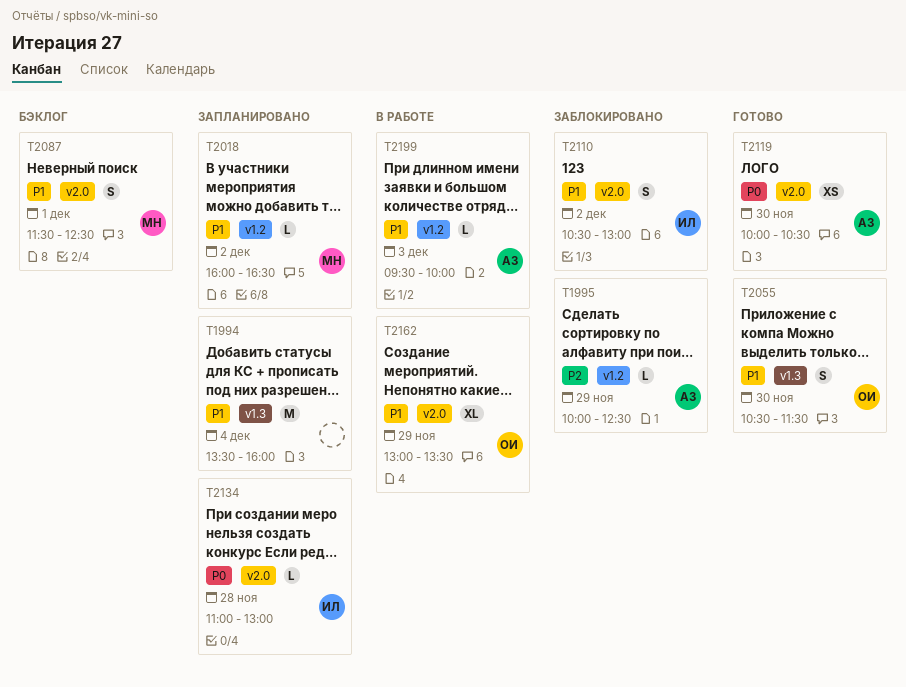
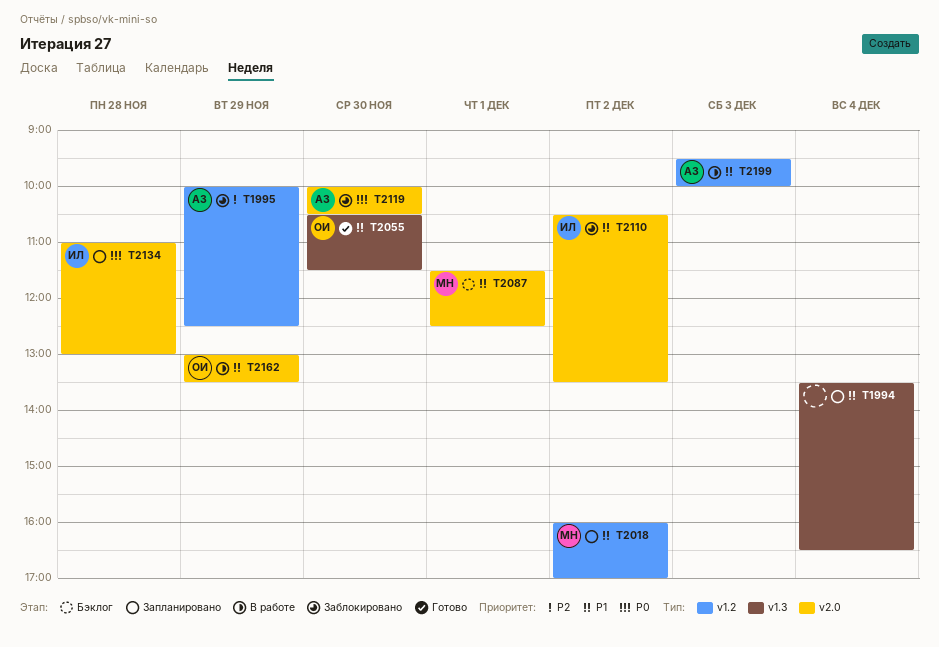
T1994, ends: 16:00 -> 16:30
T2018, ends: 16:30 -> 17:00
T2110, ends: 13:00 -> 13:30
T2119, status: Готово -> Заблокировано

